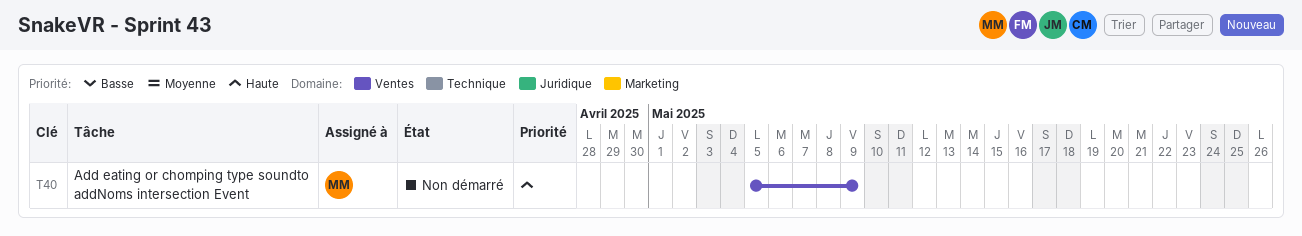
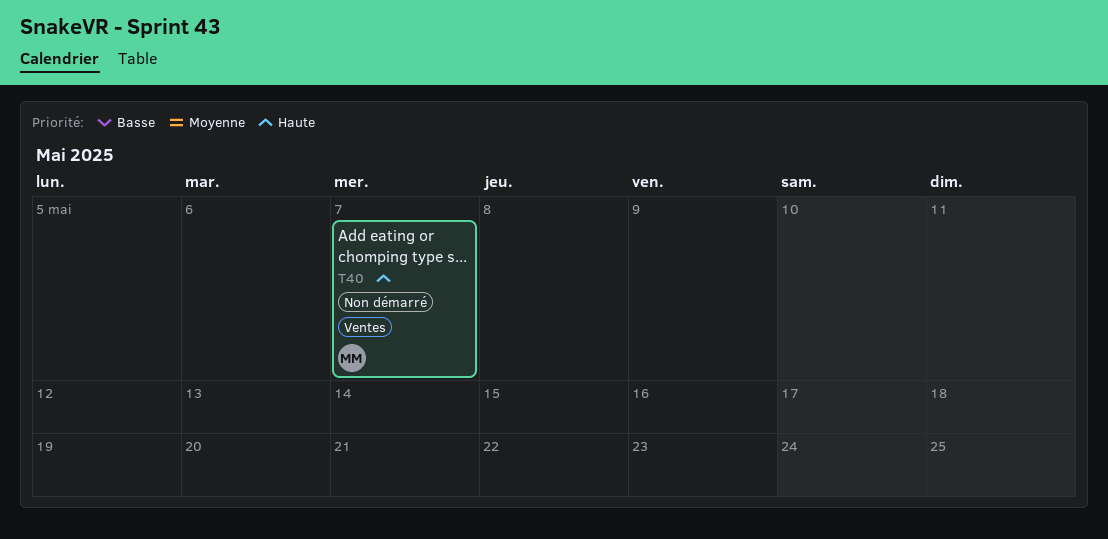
T40, due: May 9 -> May 7

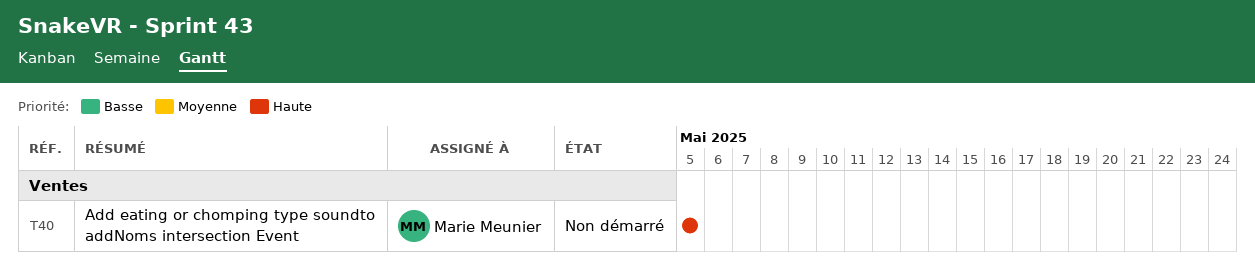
T40, due: May 7 -> May 5

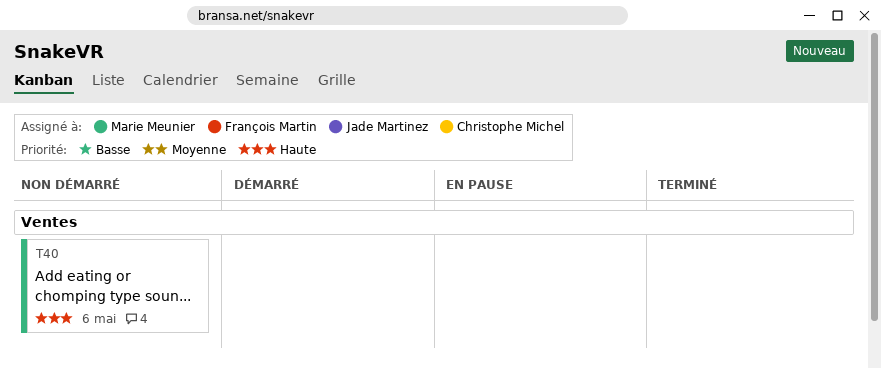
T40, due: May 5 -> May 6

